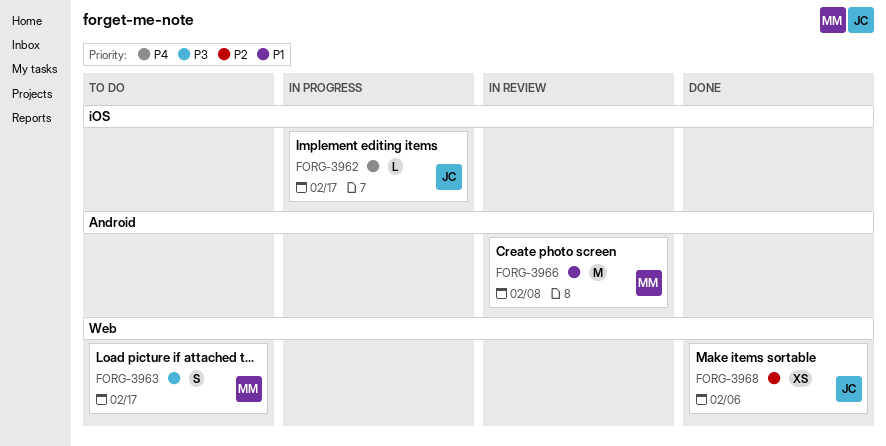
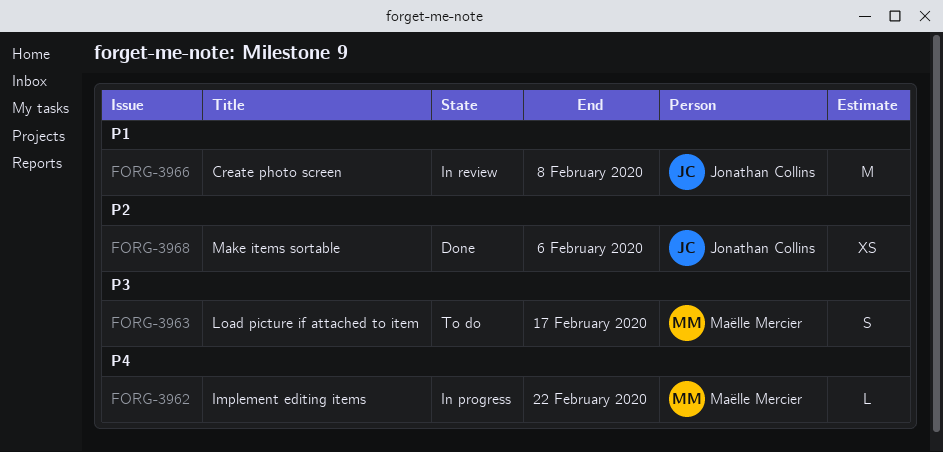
FORG-3962, owner: Jonathan Collins -> Maëlle Mercier
FORG-3962, due: Feb 17 -> Feb 22
FORG-3966, owner: Maëlle Mercier -> Jonathan Collins

